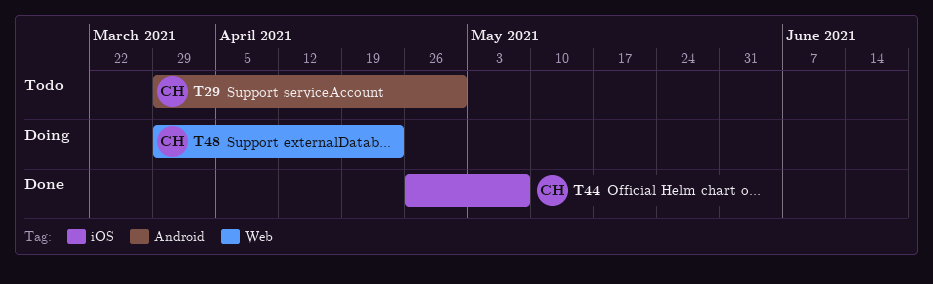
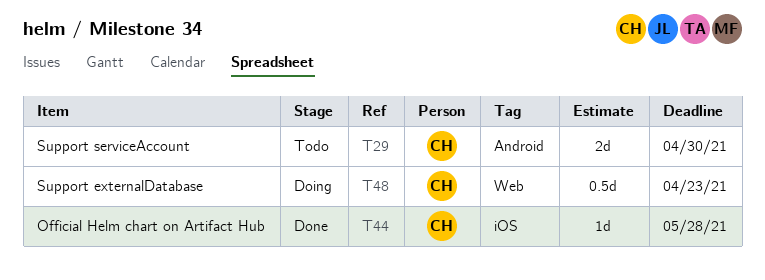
T44, due: May 7 -> May 28

